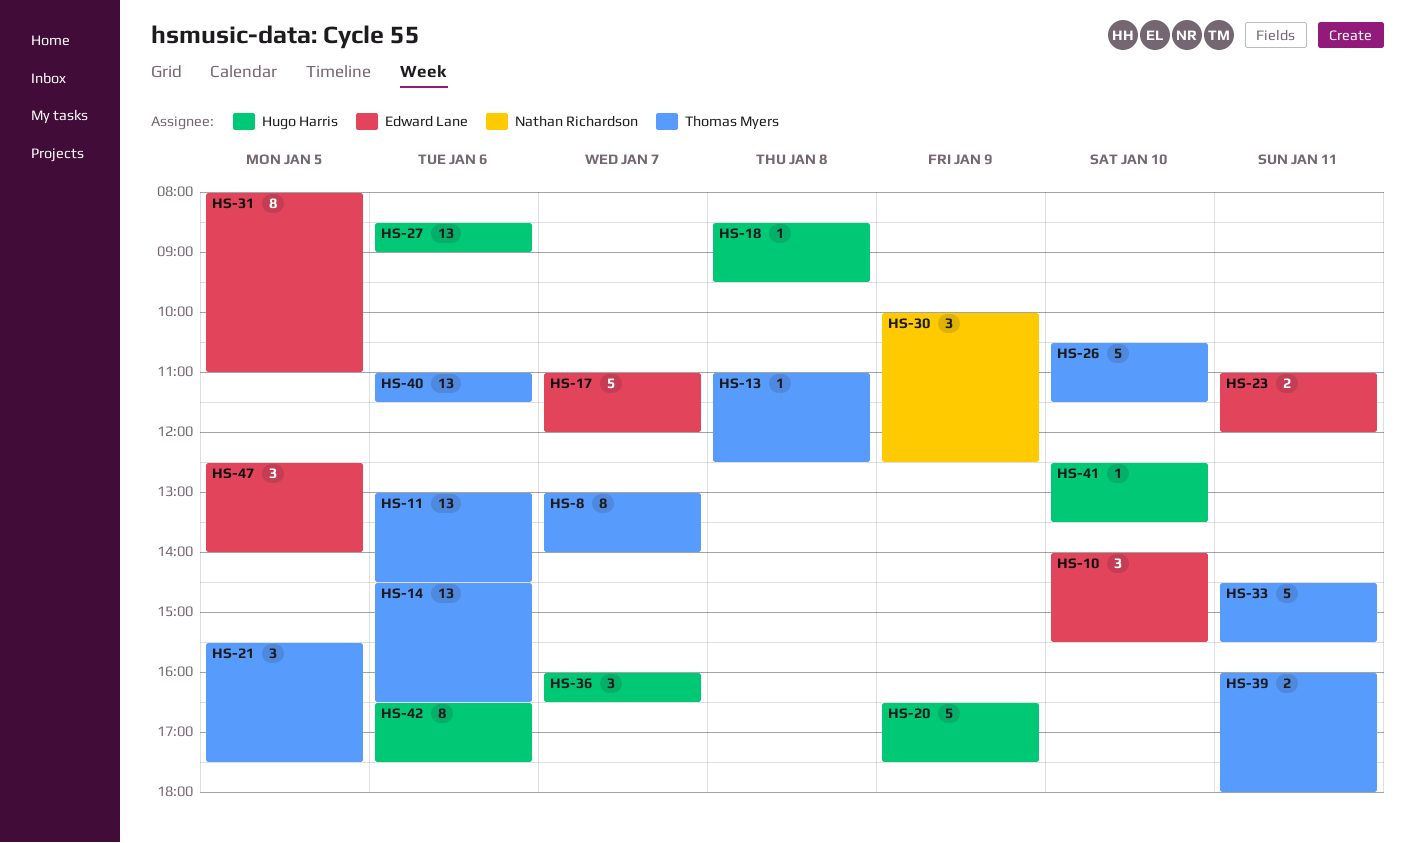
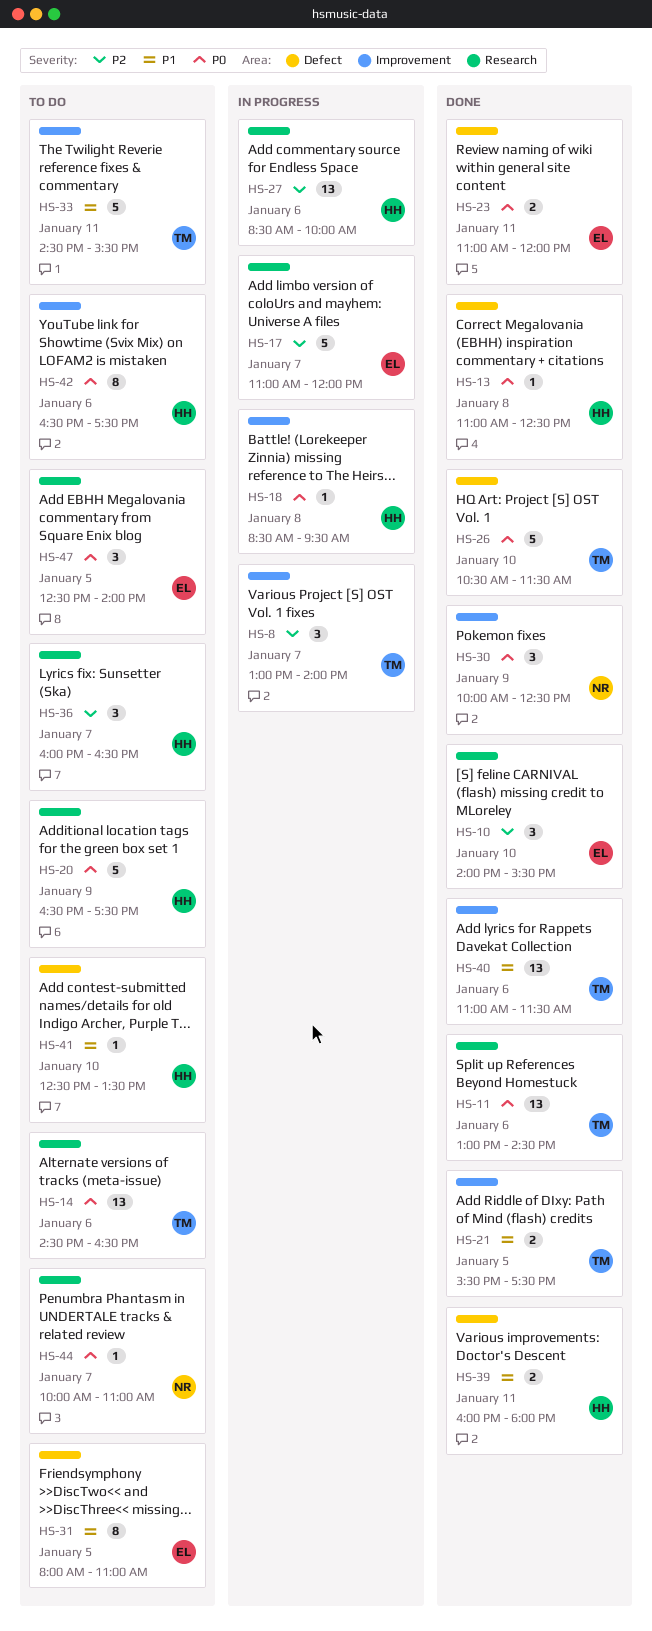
HS-8, estimate: 8 -> 3
HS-13, owner: Thomas Myers -> Hugo Harris
HS-21, estimate: 3 -> 2
HS-27, ends: 09:00 -> 10:00
HS-39, owner: Thomas Myers -> Hugo Harris
HS-44: none -> present

